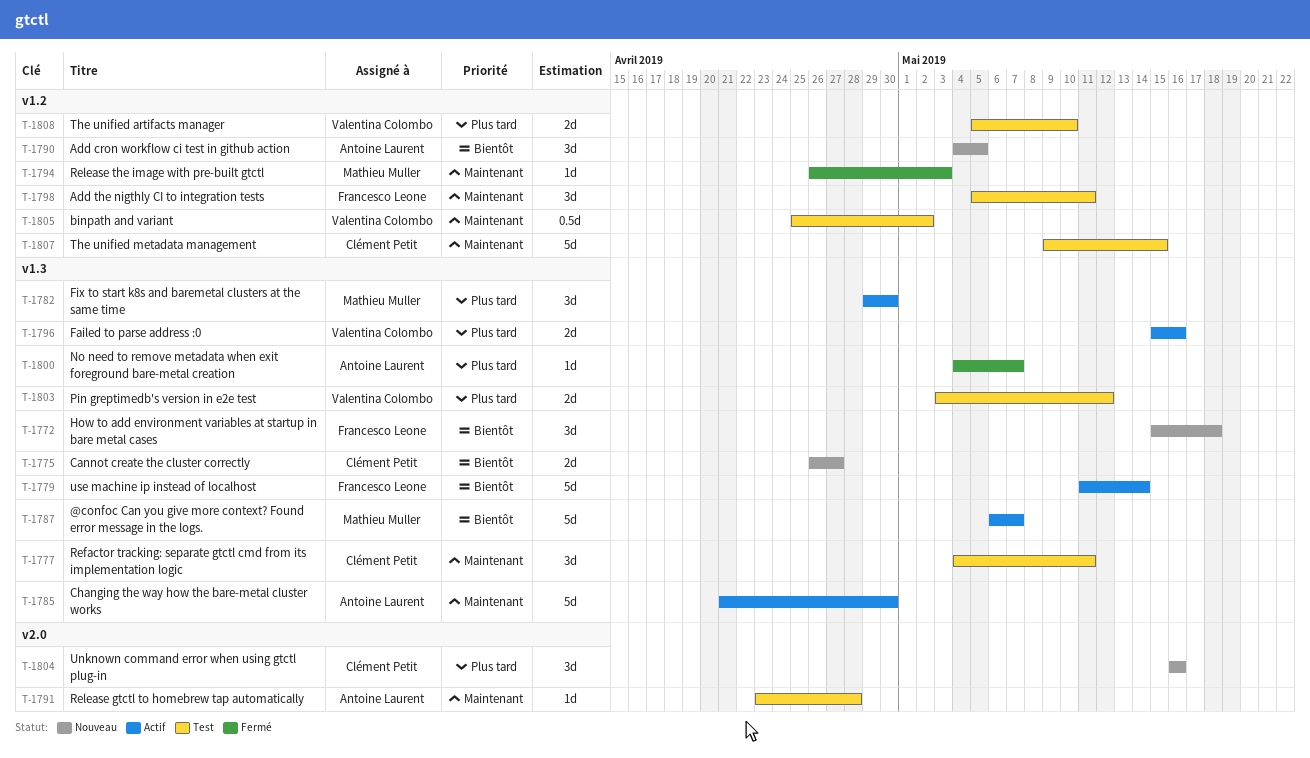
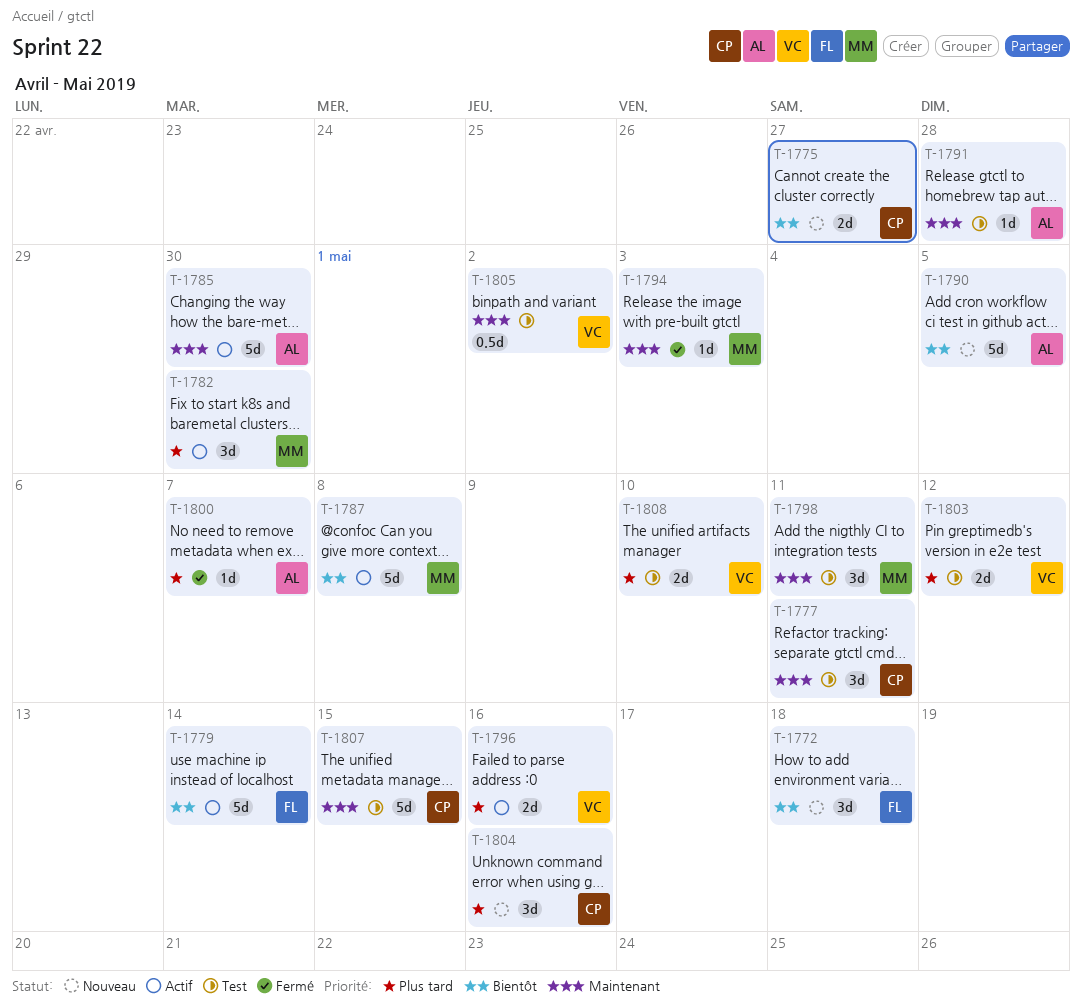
T-1787, due: May 7 -> May 8
T-1790, estimate: 3d -> 5d
T-1798, owner: Francesco Leone -> Mathieu Muller

